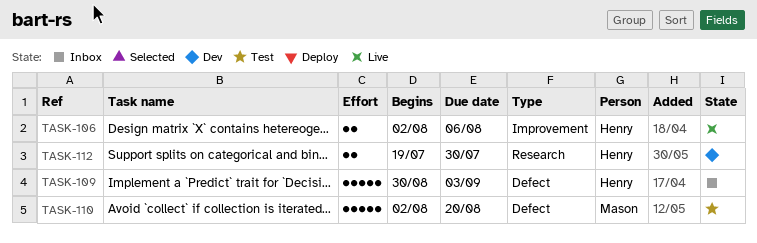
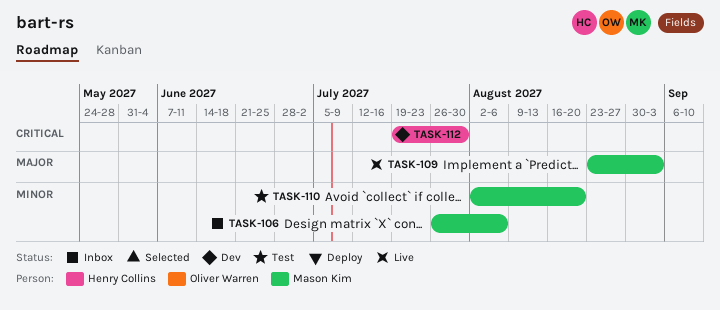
TASK-106, status: Live -> Inbox
TASK-106, owner: Henry Collins -> Mason Kim
TASK-106, start: Aug 2 -> Jul 26
TASK-109, status: Inbox -> Live
TASK-109, owner: Henry Collins -> Mason Kim
TASK-109, start: Aug 30 -> Aug 23

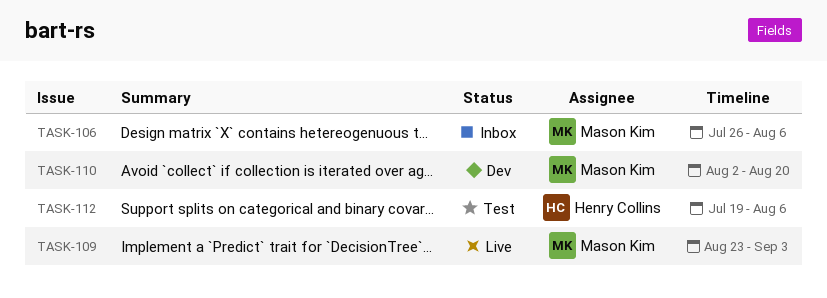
TASK-110, status: Test -> Dev
TASK-112, status: Dev -> Test
TASK-112, due: Jul 30 -> Aug 6

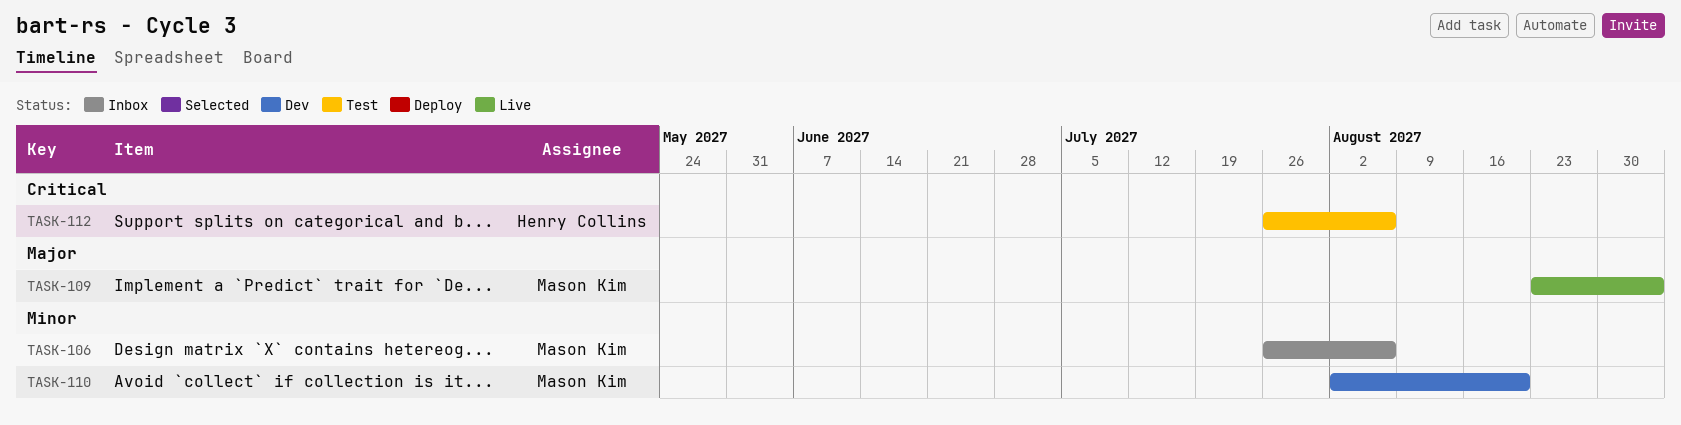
TASK-112, start: Jul 19 -> Jul 26

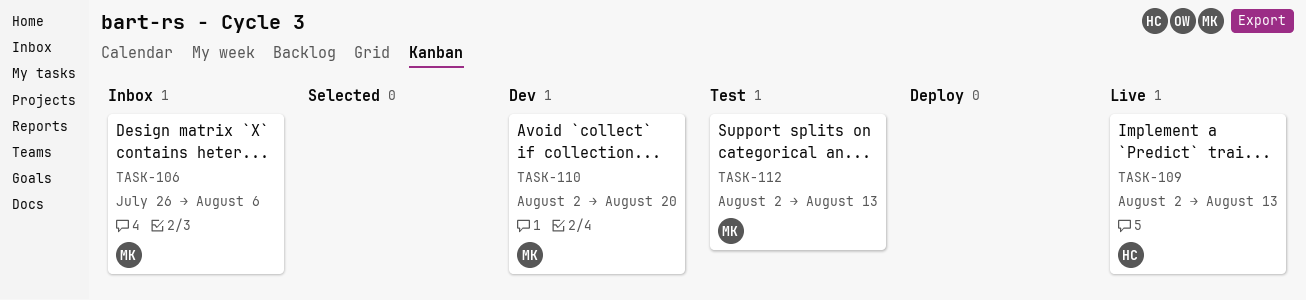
TASK-109, owner: Mason Kim -> Henry Collins
TASK-109, start: Aug 23 -> Aug 2
TASK-109, due: Sep 3 -> Aug 13
TASK-112, owner: Henry Collins -> Mason Kim
TASK-112, start: Jul 26 -> Aug 2
TASK-112, due: Aug 6 -> Aug 13

